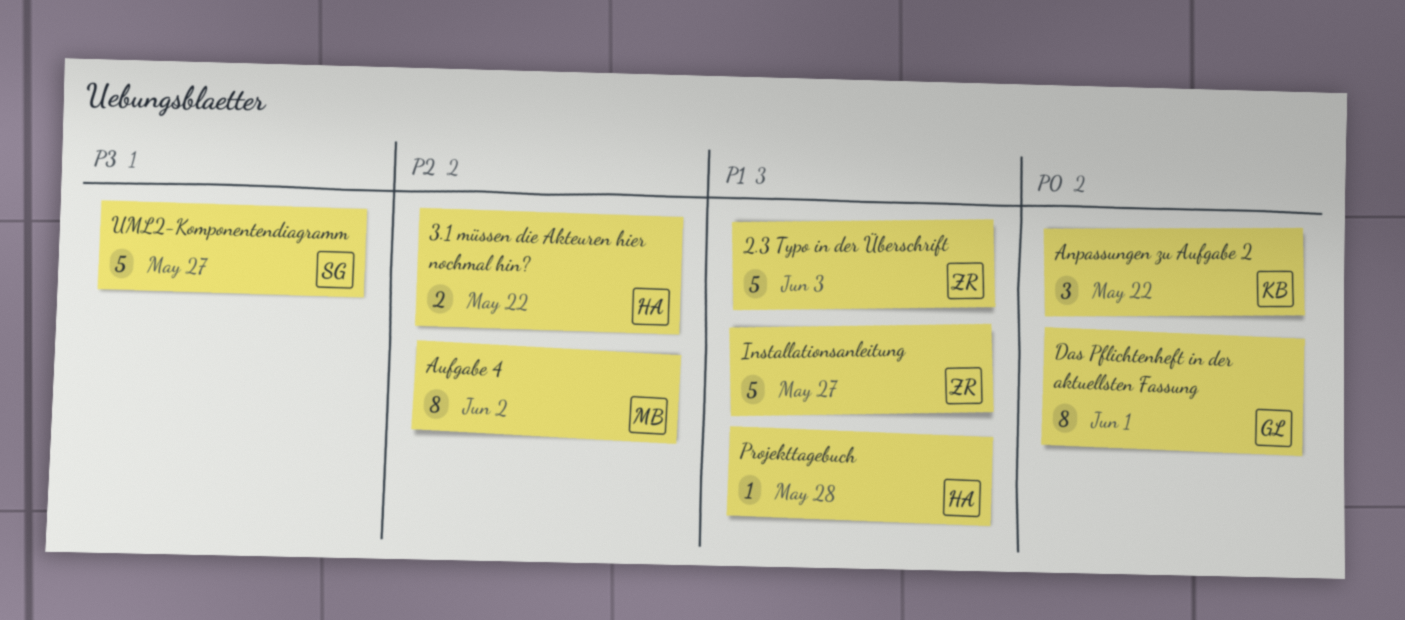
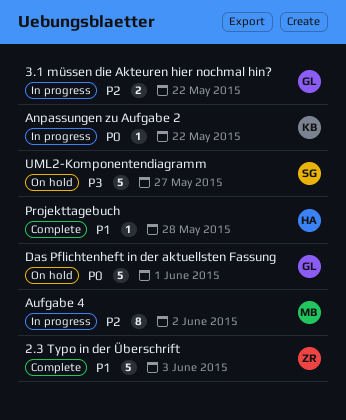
3.1 müssen die Akteuren hier nochmal hin?, owner: HA -> GL
Anpassungen zu Aufgabe 2, estimate: 3 -> 1
Das Pflichtenheft in der aktuellsten Fassung, estimate: 8 -> 5
Installationsanleitung: present -> none

